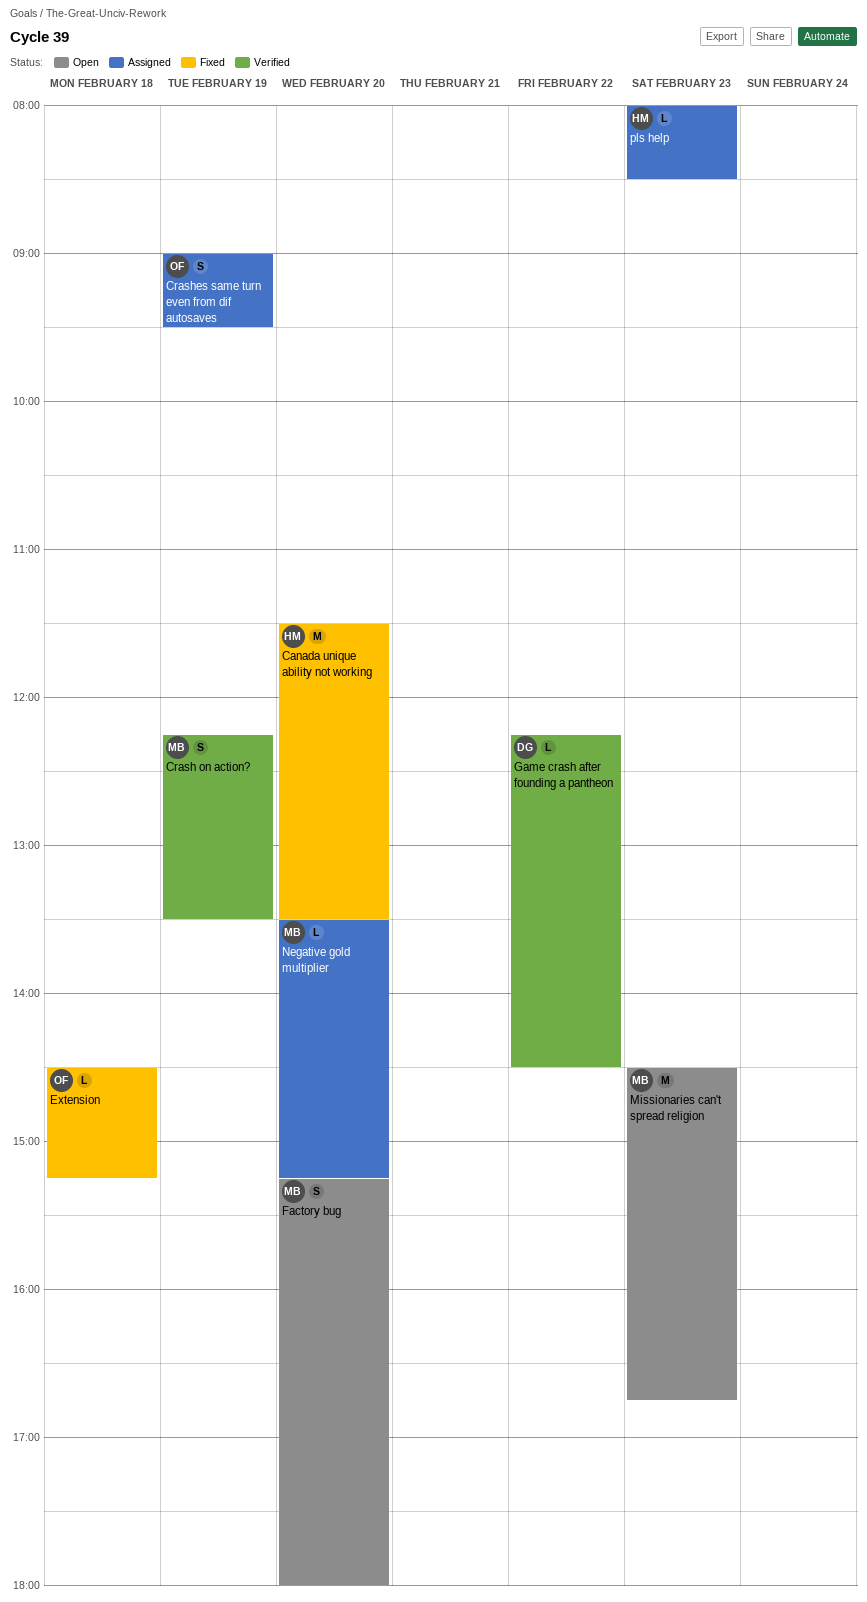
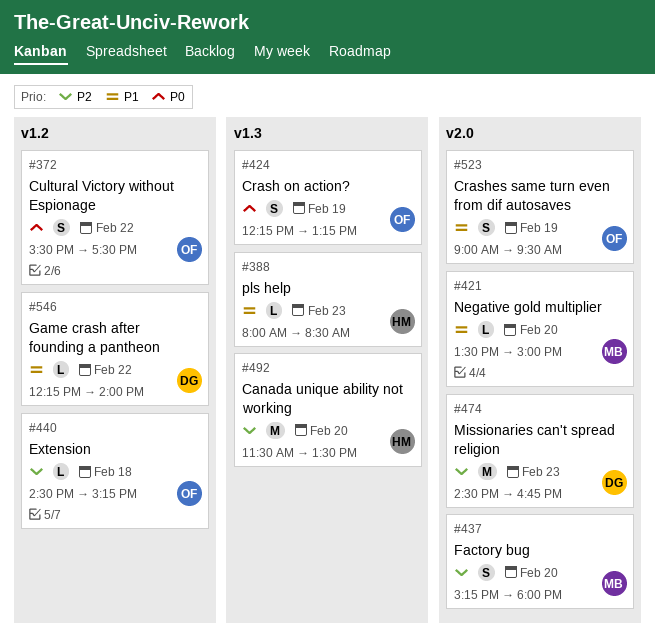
Crash on action?, owner: MB -> OF
Crash on action?, ends: 13:30 -> 13:15
Cultural Victory without Espionage: none -> present
Game crash after founding a pantheon, ends: 14:30 -> 14:00
Missionaries can't spread religion, owner: MB -> DG
Negative gold multiplier, ends: 15:15 -> 15:00

